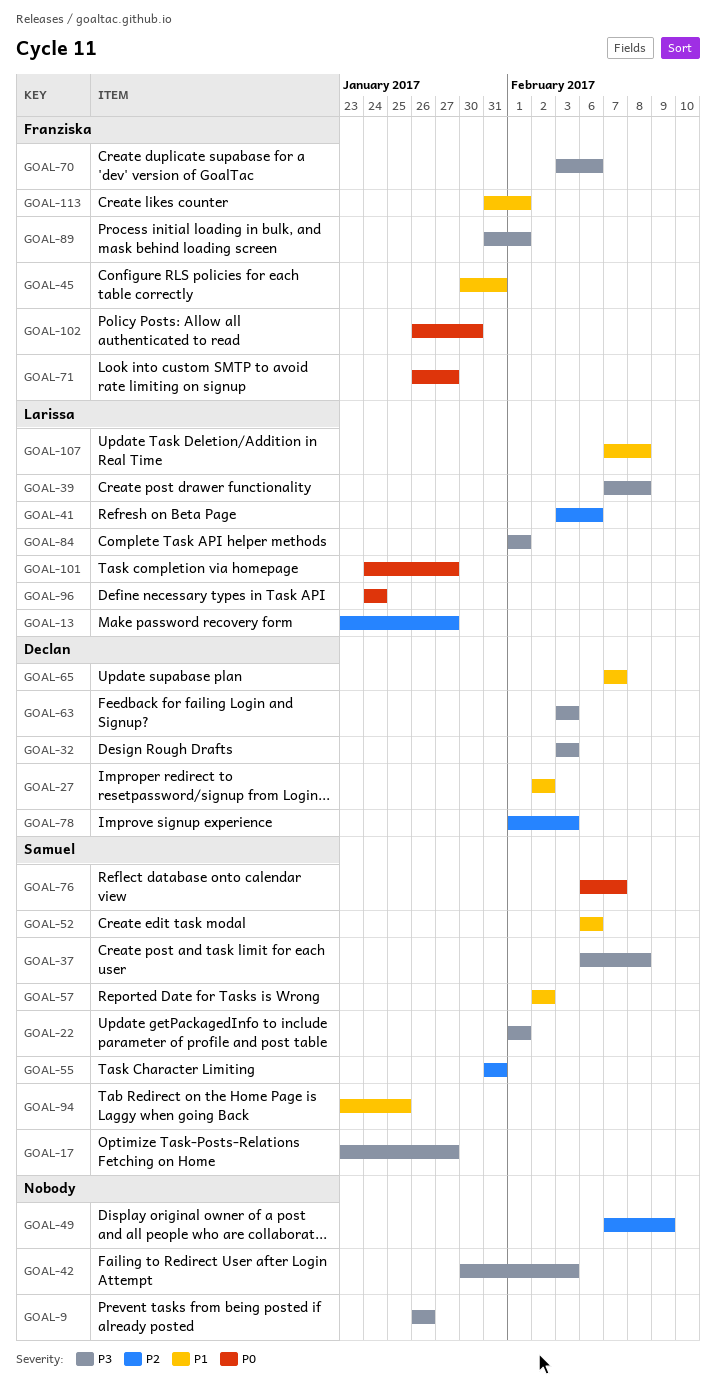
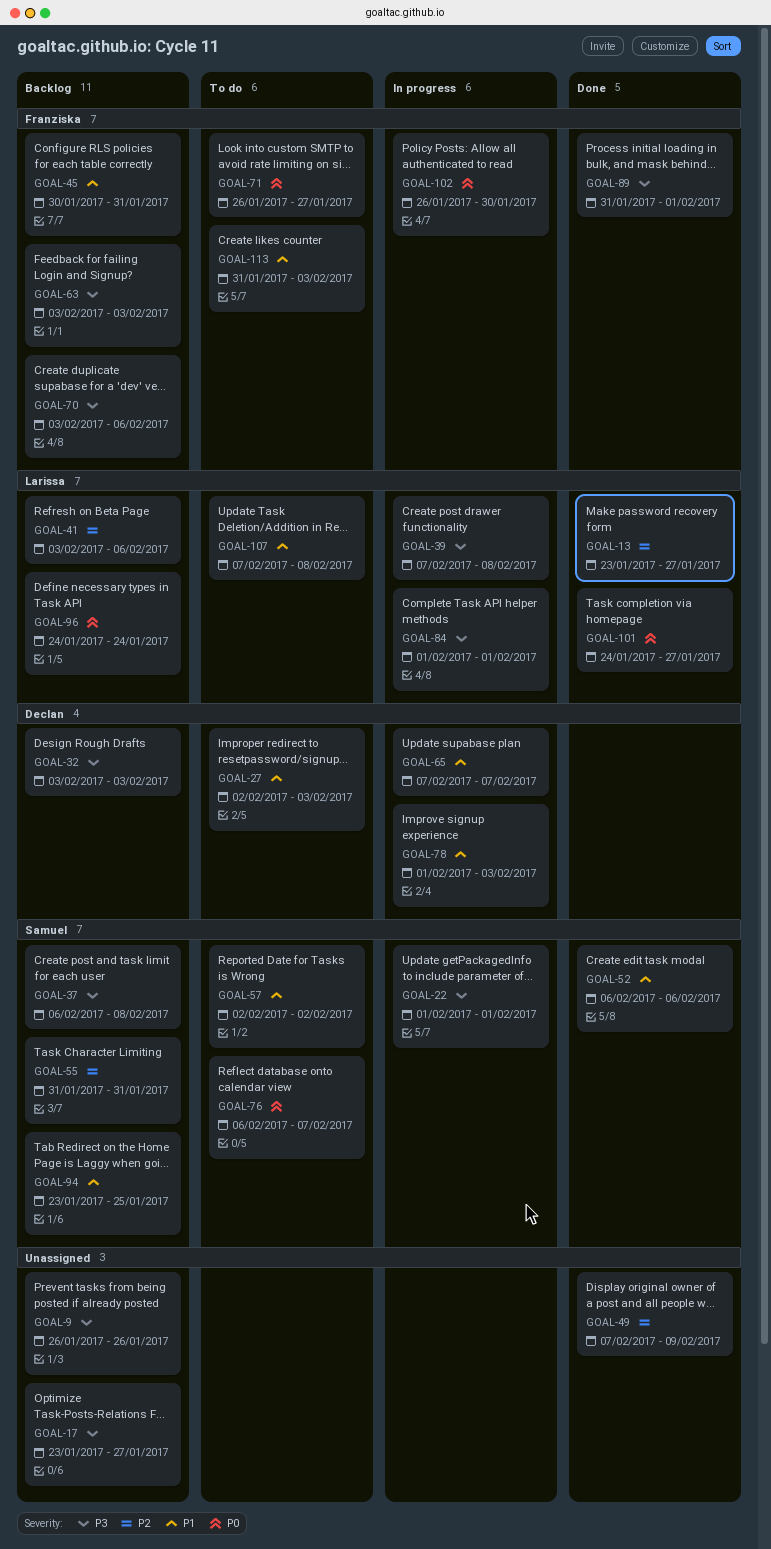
GOAL-17, owner: Samuel -> none
GOAL-27, due: Feb 2 -> Feb 3
GOAL-42: present -> none
GOAL-63, owner: Declan -> Franziska
GOAL-78, priority: P2 -> P1
GOAL-113, due: Feb 1 -> Feb 3

